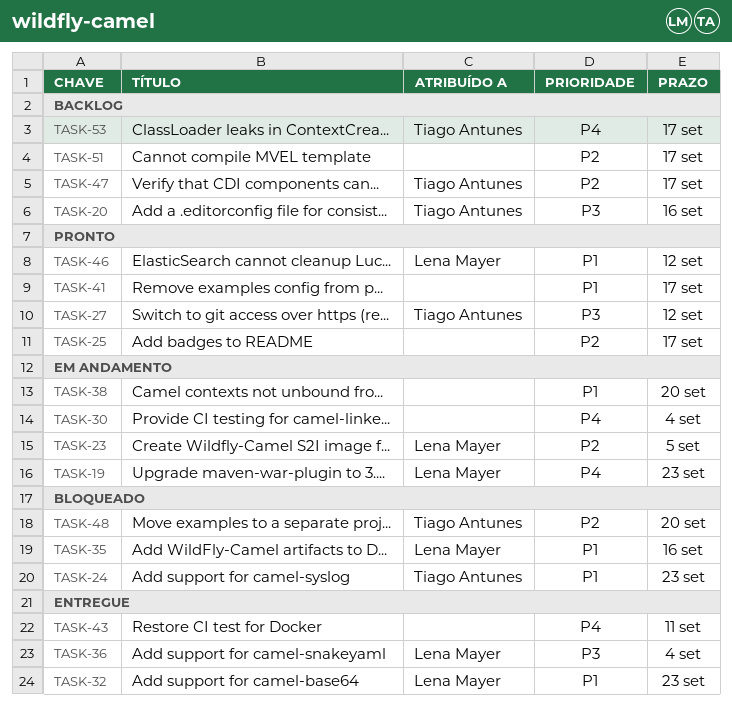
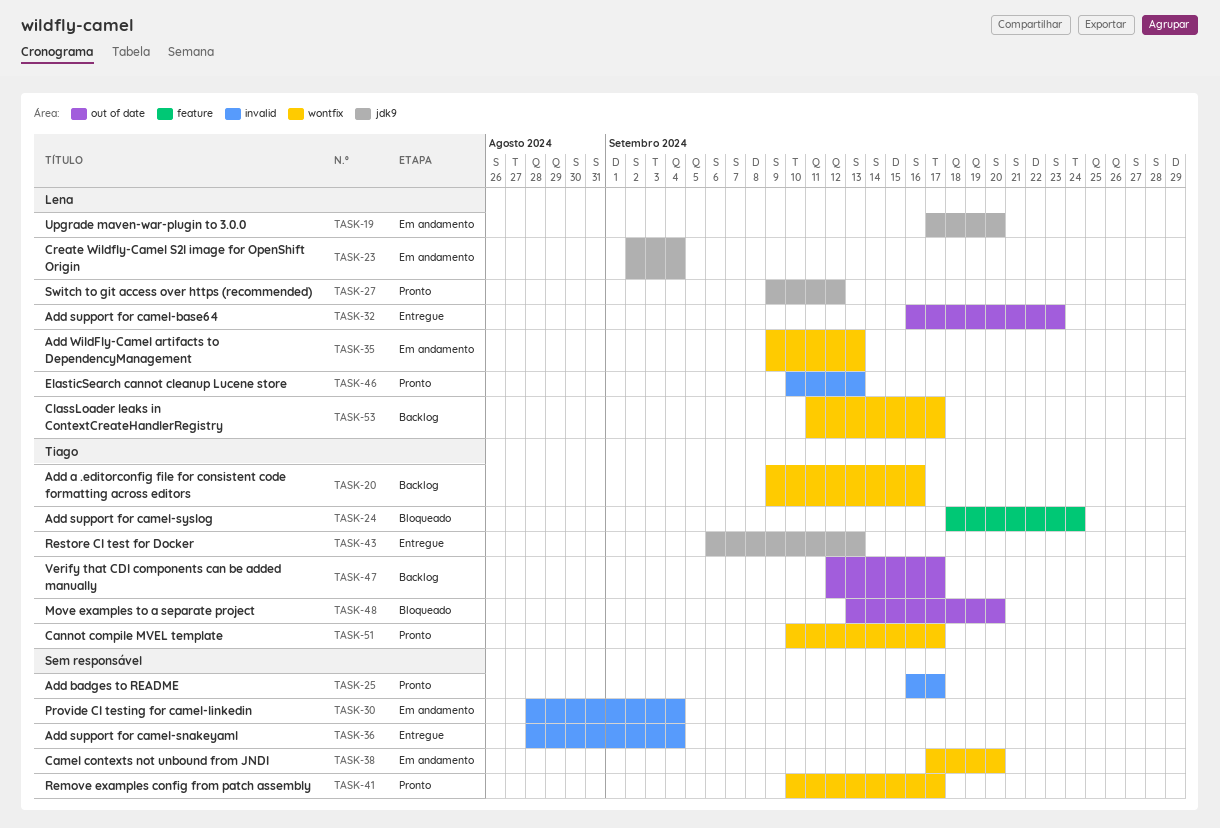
TASK-19, due: Sep 23 -> Sep 20
TASK-23, due: Sep 5 -> Sep 4
TASK-24, due: Sep 23 -> Sep 24
TASK-27, owner: Tiago Antunes -> Lena Mayer
TASK-35, status: Bloqueado -> Em andamento
TASK-35, due: Sep 16 -> Sep 13
TASK-36, owner: Lena Mayer -> none
TASK-43, owner: none -> Tiago Antunes
TASK-43, due: Sep 11 -> Sep 13
TASK-46, due: Sep 12 -> Sep 13
TASK-51, status: Backlog -> Pronto
TASK-51, owner: none -> Tiago Antunes
TASK-53, owner: Tiago Antunes -> Lena Mayer

